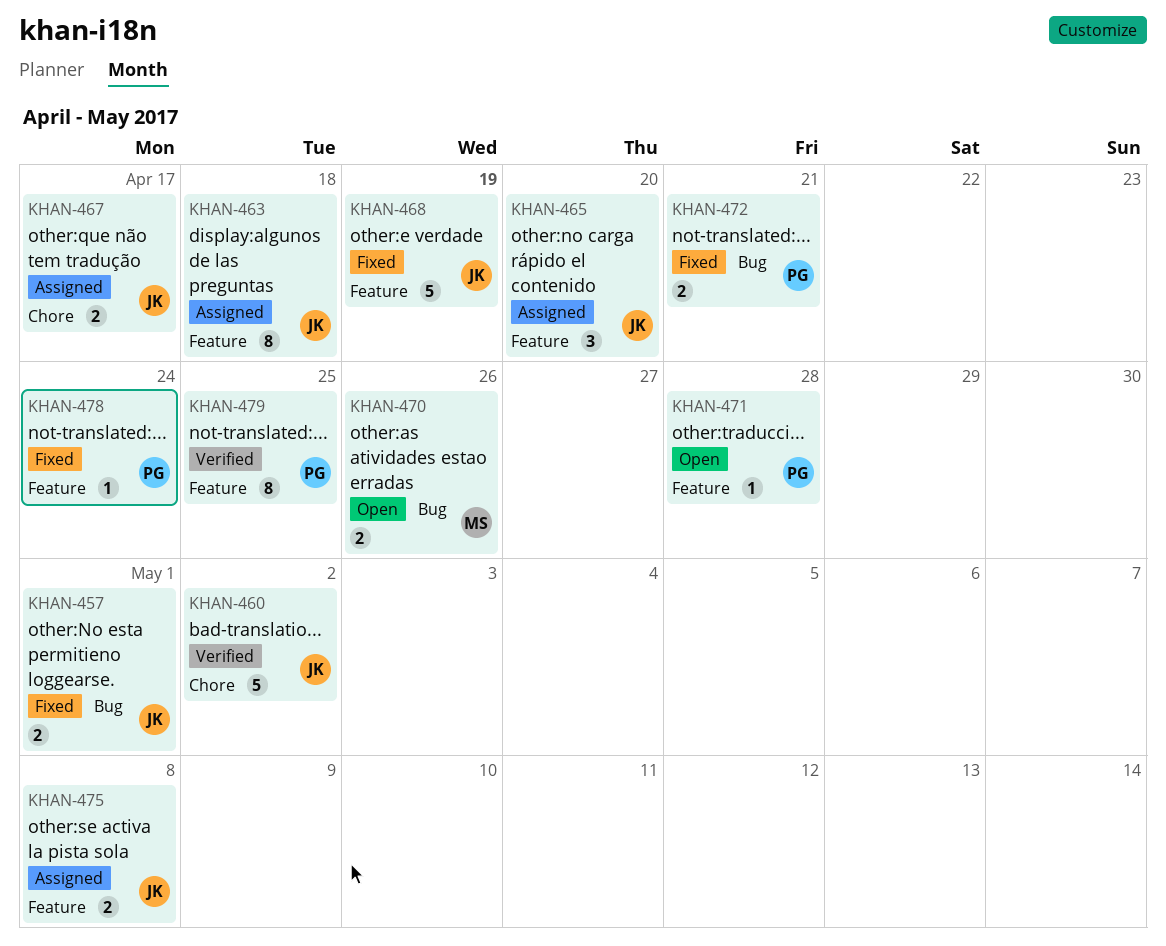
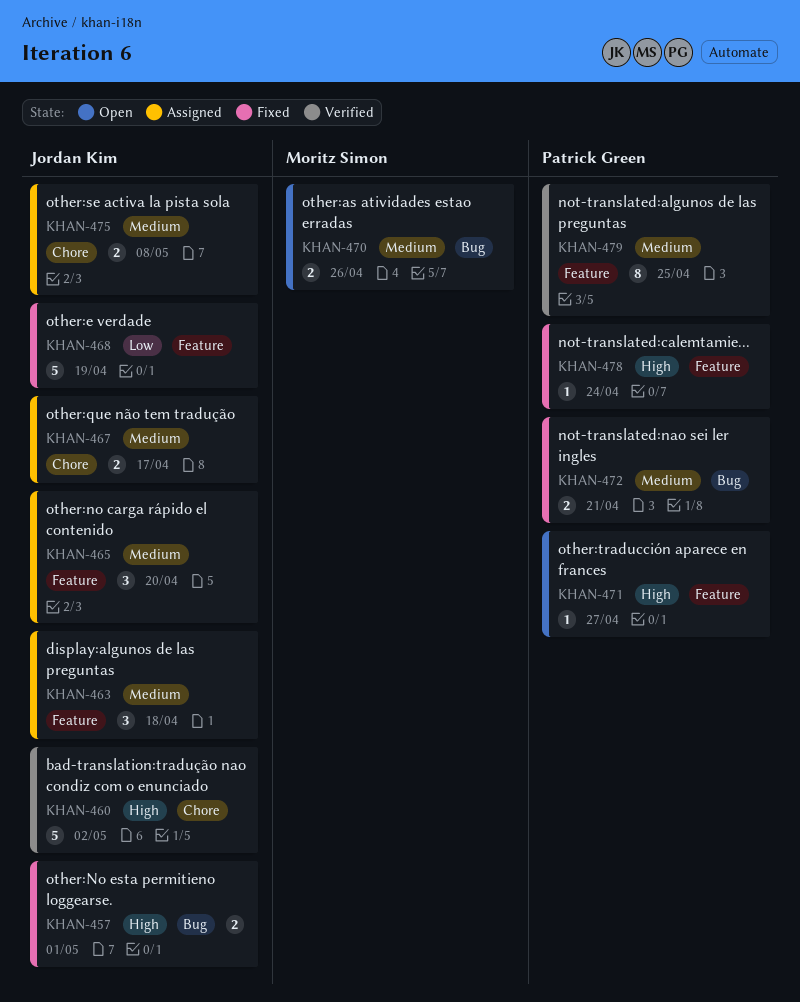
KHAN-463, estimate: 8 -> 3
KHAN-471, due: Apr 28 -> Apr 27
KHAN-475, label: Feature -> Chore

